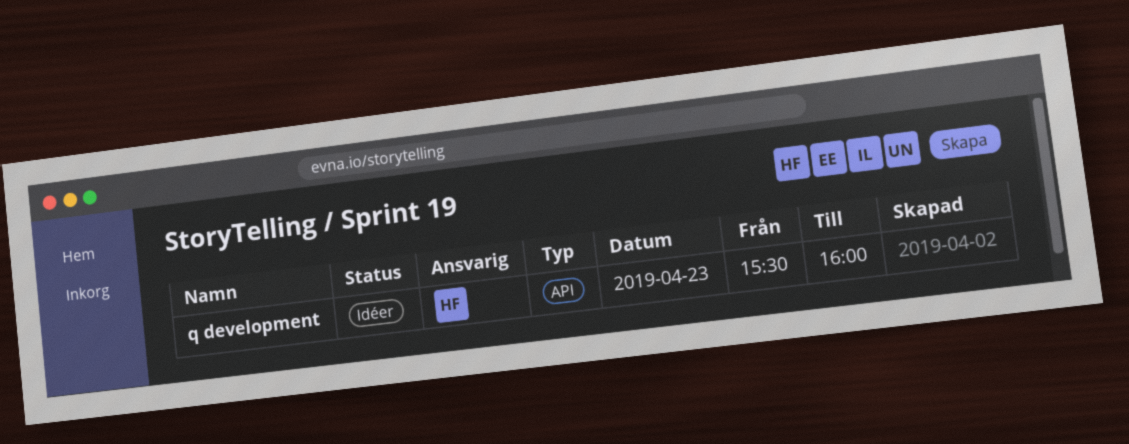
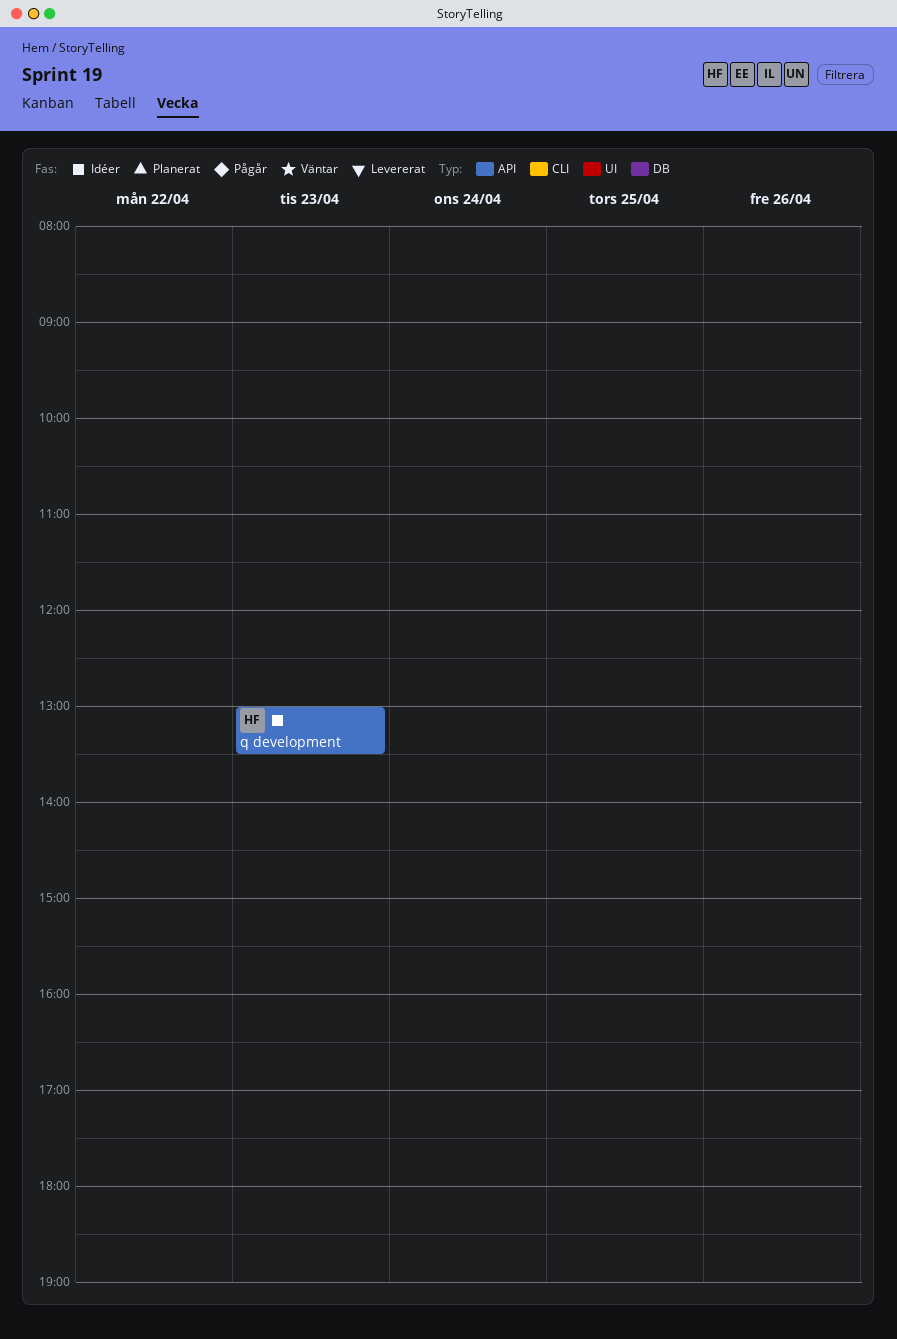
q development, begins: 15:30 -> 13:00
q development, ends: 16:00 -> 13:30

